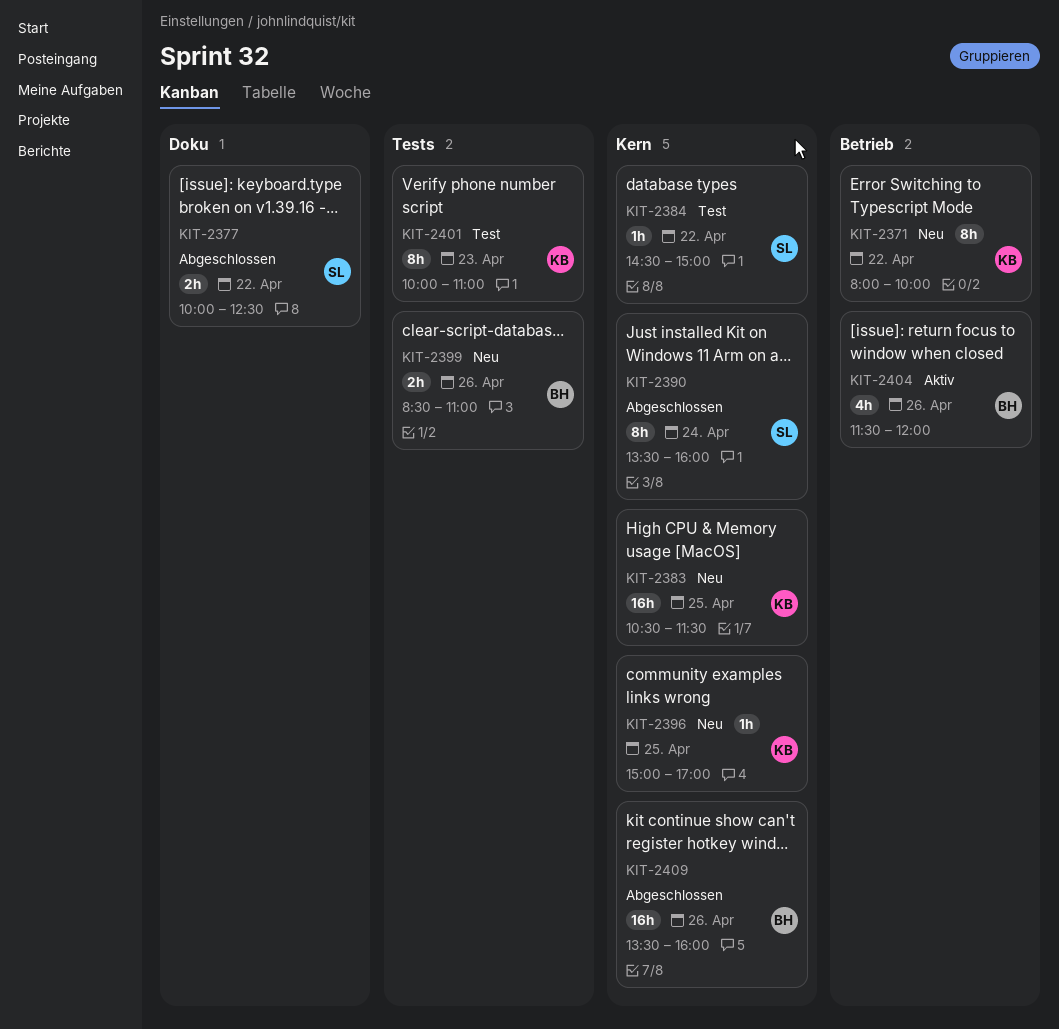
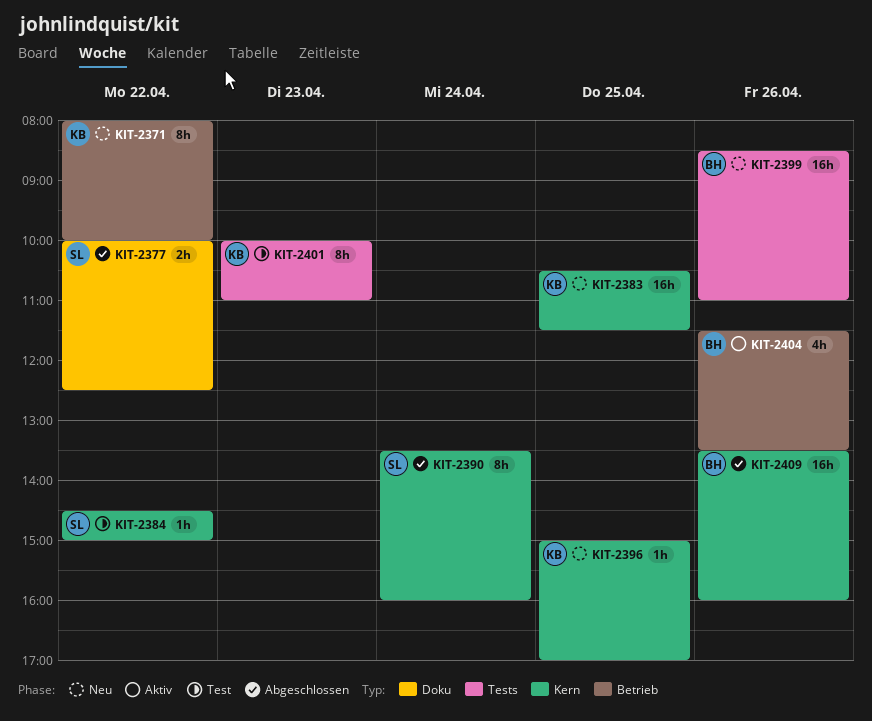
KIT-2399, estimate: 2h -> 16h
KIT-2404, ends: 12:00 -> 13:30

